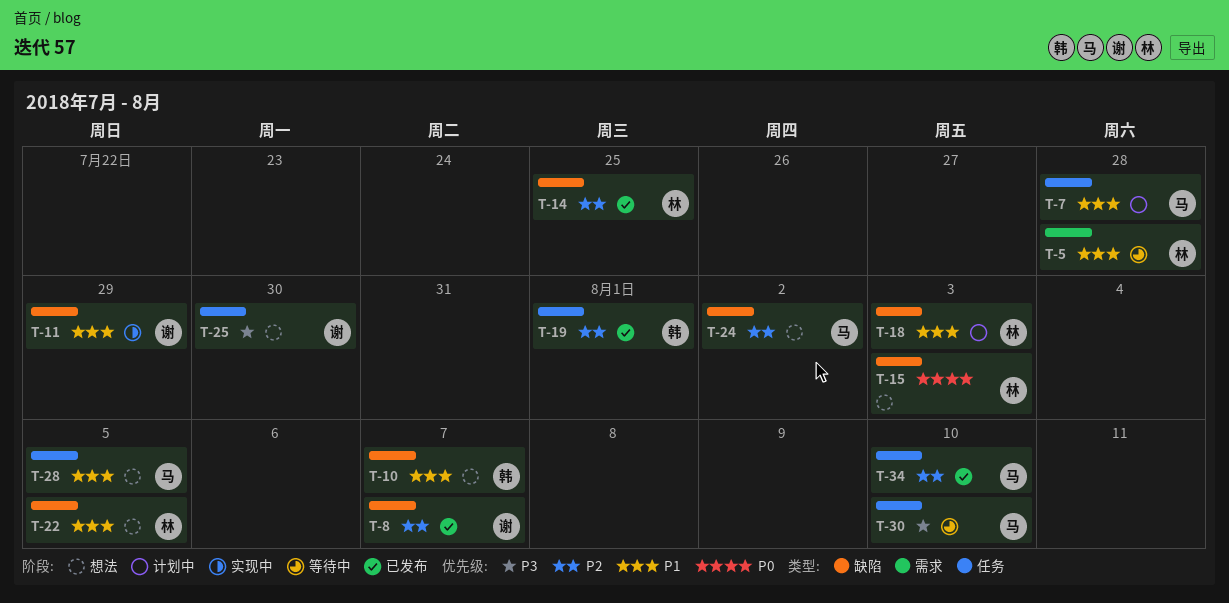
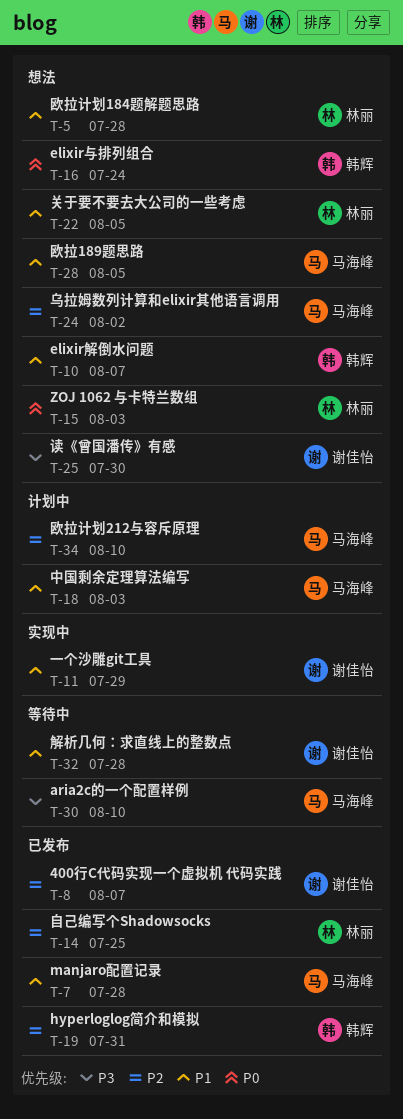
T-5, status: 等待中 -> 想法
T-7, status: 计划中 -> 已发布
T-16: none -> present
T-18, owner: 林丽 -> 马海峰
T-19, due: Aug 1 -> Jul 31
T-32: none -> present
T-34, status: 已发布 -> 计划中

